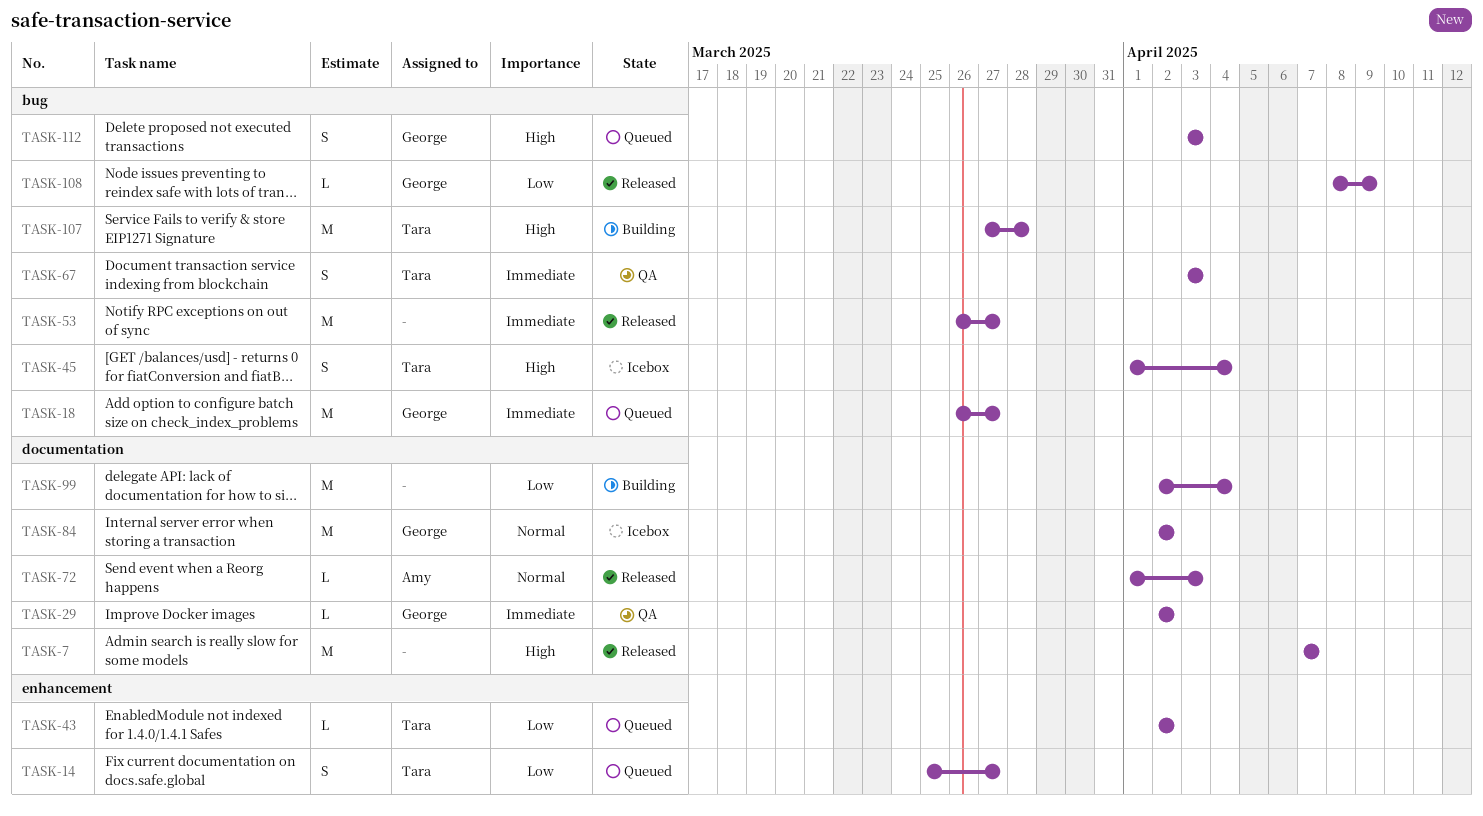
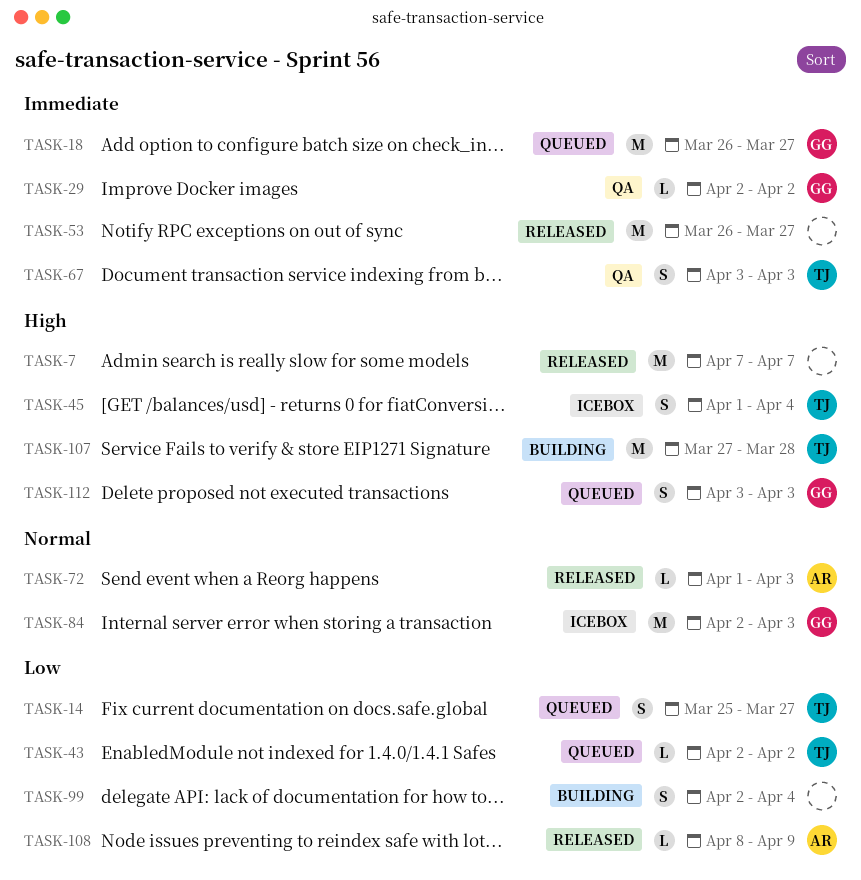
TASK-84, due: Apr 2 -> Apr 3
TASK-99, estimate: M -> S
TASK-108, owner: George -> Amy

